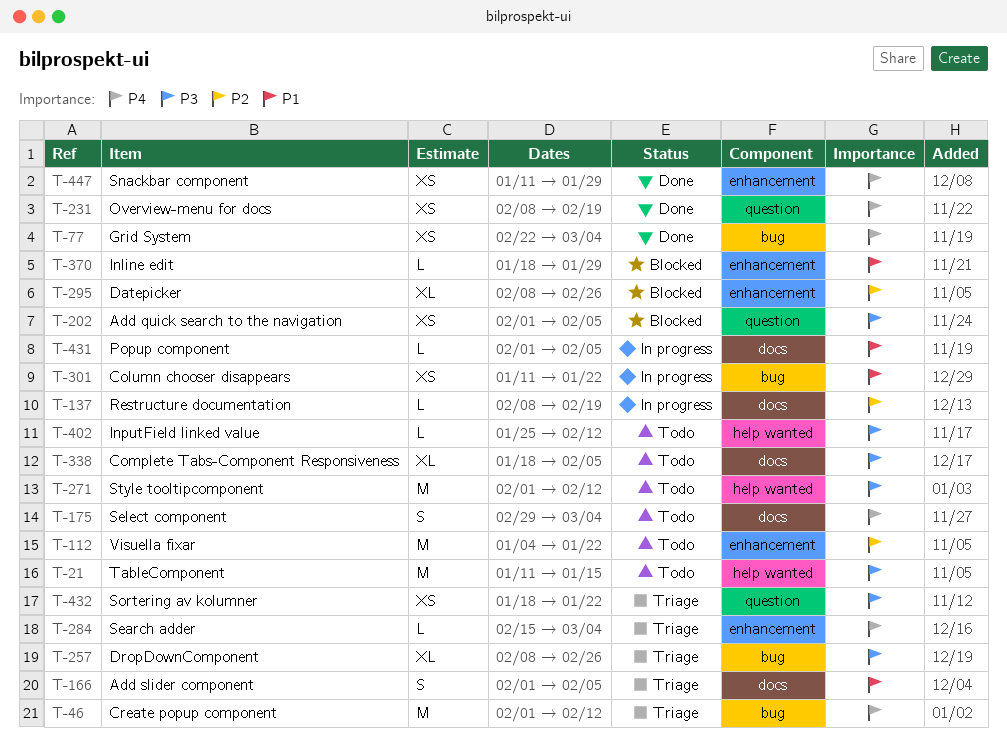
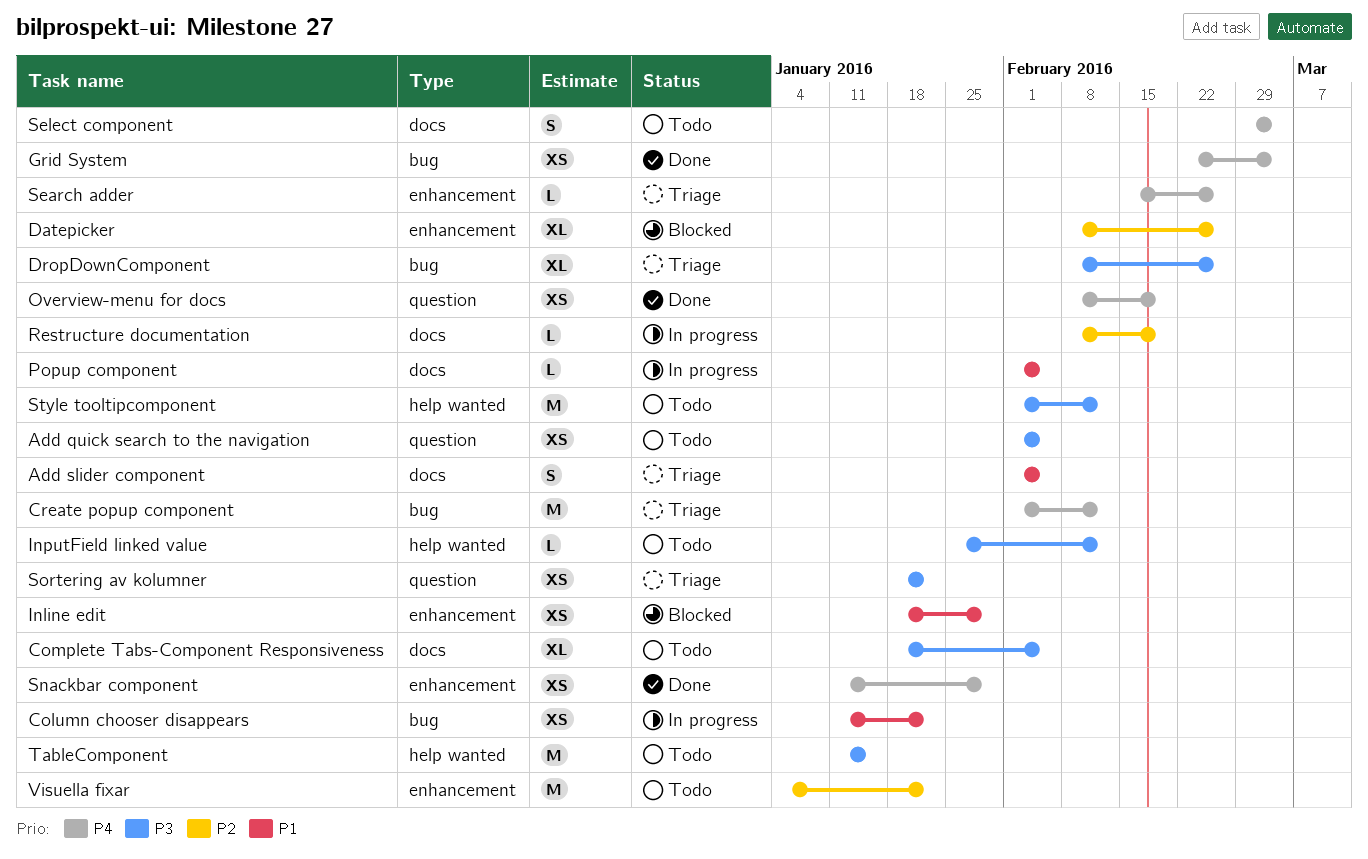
Add quick search to the navigation, status: Blocked -> Todo
Inline edit, estimate: L -> XS
Search adder, due: Mar 4 -> Feb 26

